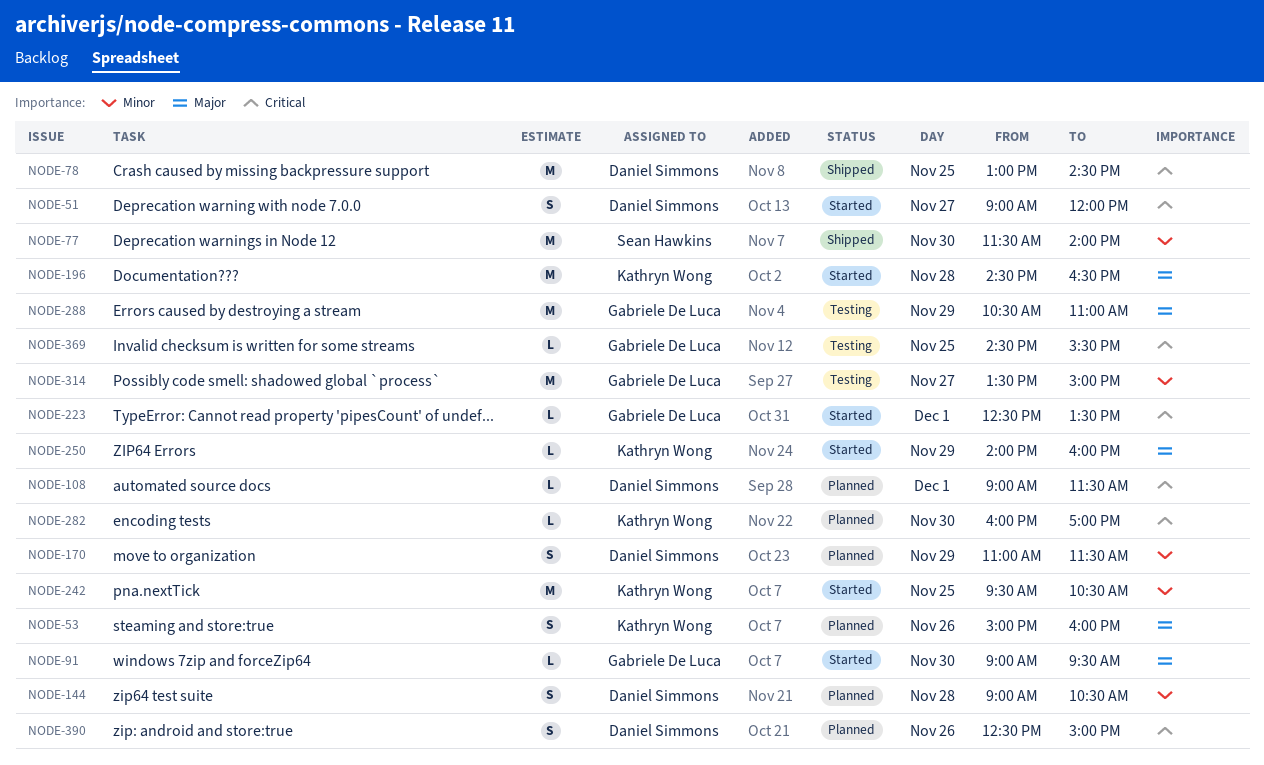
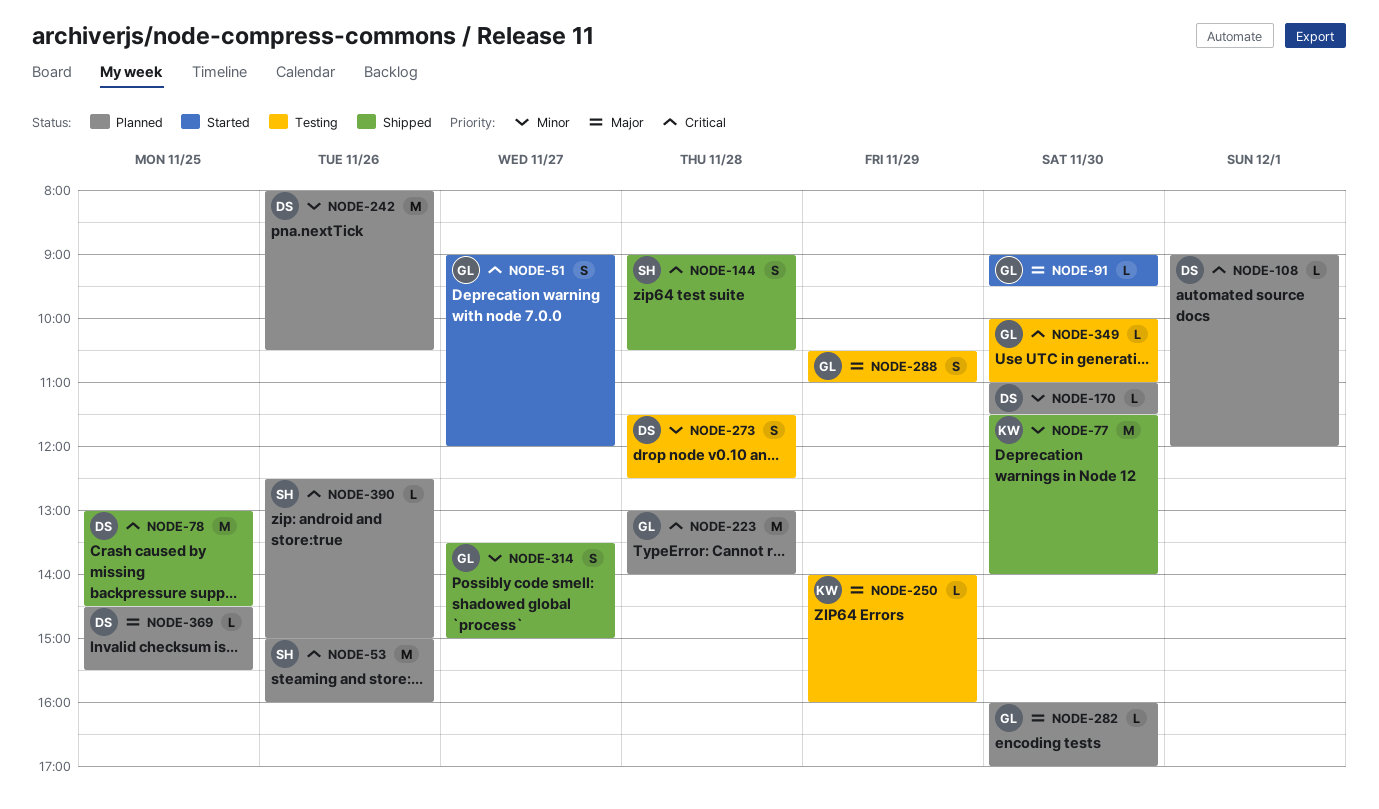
NODE-51, owner: Daniel Simmons -> Gabriele De Luca
NODE-53, owner: Kathryn Wong -> Sean Hawkins
NODE-53, priority: Major -> Critical
NODE-53, estimate: S -> M
NODE-77, owner: Sean Hawkins -> Kathryn Wong
NODE-108, ends: 11:30 -> 12:00
NODE-144, status: Planned -> Shipped
NODE-144, owner: Daniel Simmons -> Sean Hawkins
NODE-144, priority: Minor -> Critical
NODE-170, estimate: S -> L
NODE-170, day: Nov 29 -> Nov 30
NODE-196: present -> none
NODE-223, status: Started -> Planned
NODE-223, estimate: L -> M
NODE-223, day: Dec 1 -> Nov 28
NODE-223, begins: 12:30 -> 13:00
NODE-223, ends: 13:30 -> 14:00
NODE-242, status: Started -> Planned
NODE-242, owner: Kathryn Wong -> Daniel Simmons
NODE-242, day: Nov 25 -> Nov 26
NODE-242, begins: 09:30 -> 08:00
NODE-250, status: Started -> Testing
NODE-273: none -> present
NODE-282, owner: Kathryn Wong -> Gabriele De Luca
NODE-282, priority: Critical -> Major
NODE-288, estimate: M -> S
NODE-314, status: Testing -> Shipped
NODE-314, estimate: M -> S
NODE-349: none -> present
NODE-369, status: Testing -> Planned
NODE-369, owner: Gabriele De Luca -> Daniel Simmons
NODE-369, priority: Critical -> Major
NODE-390, owner: Daniel Simmons -> Sean Hawkins
NODE-390, estimate: S -> L

